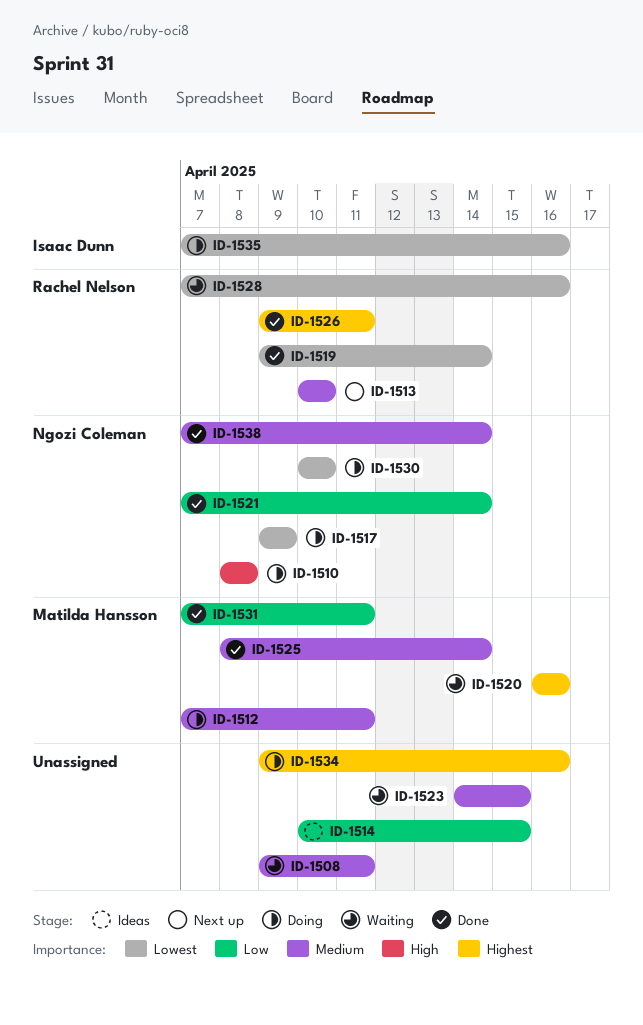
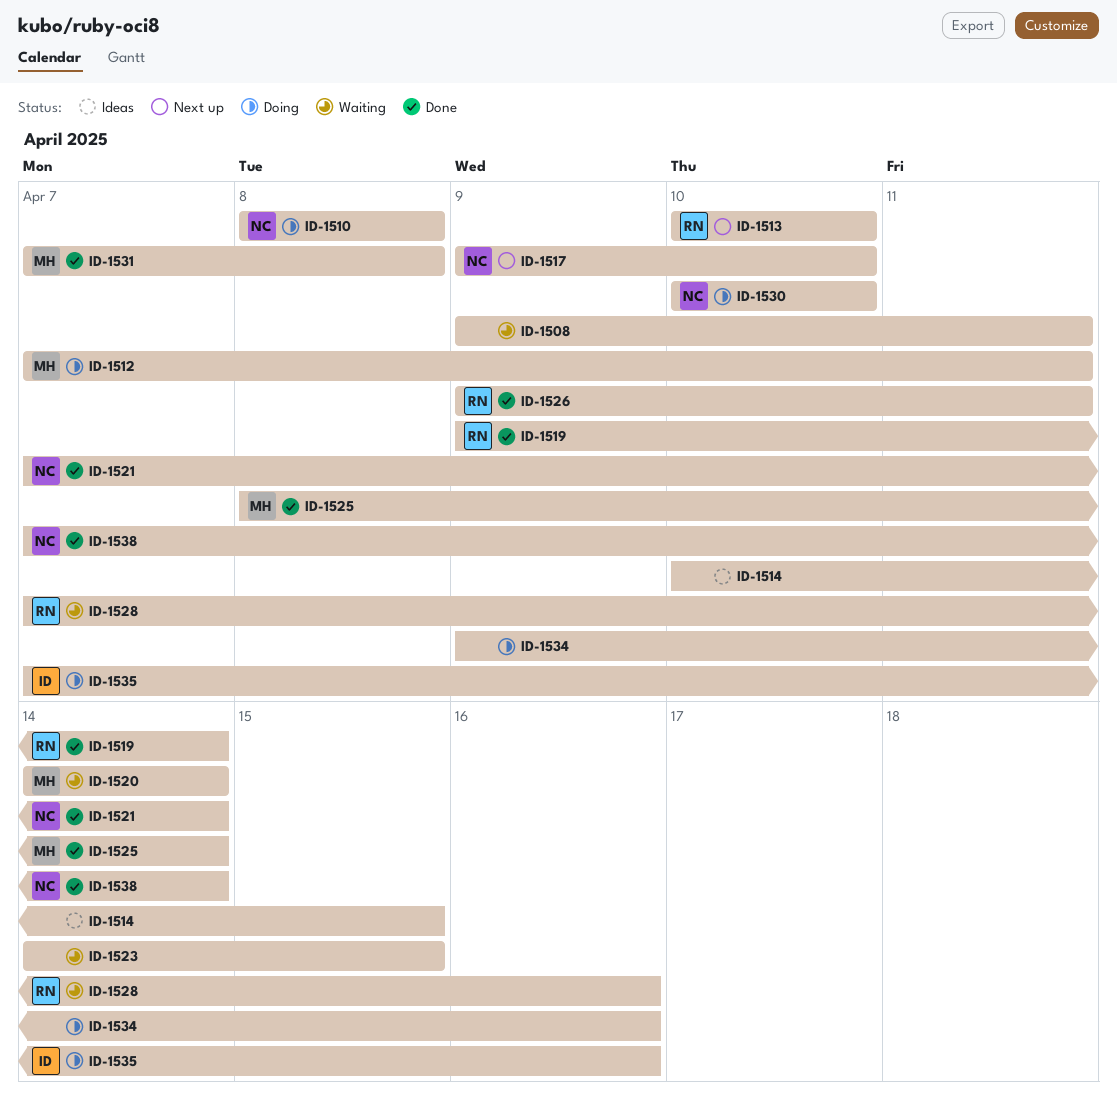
ID-1517, status: Doing -> Next up
ID-1517, due: Apr 9 -> Apr 10
ID-1520, start: Apr 16 -> Apr 14
ID-1520, due: Apr 16 -> Apr 14
ID-1531, due: Apr 11 -> Apr 8

